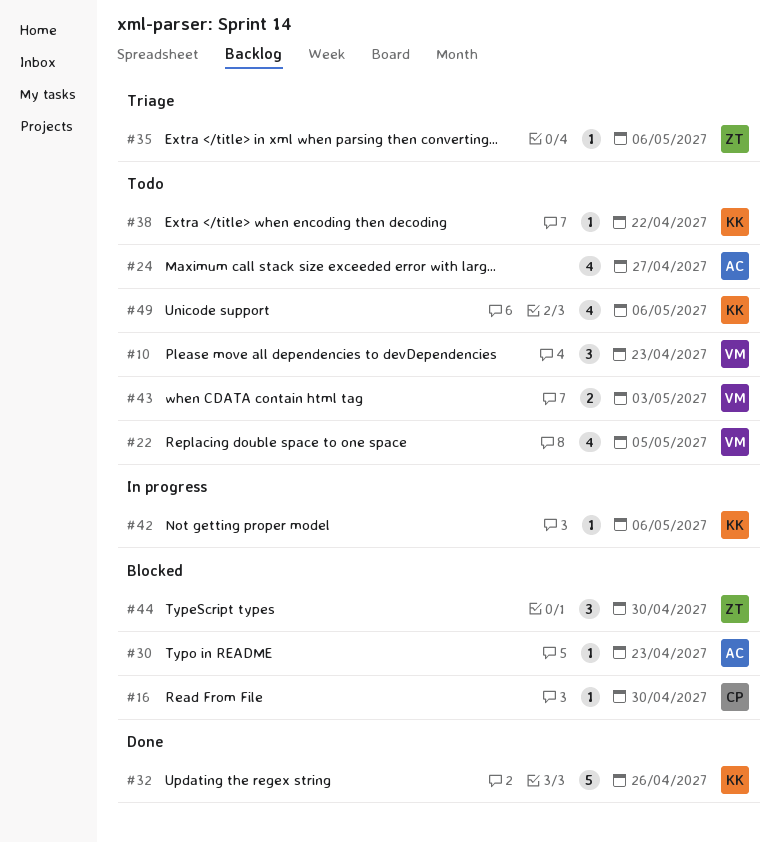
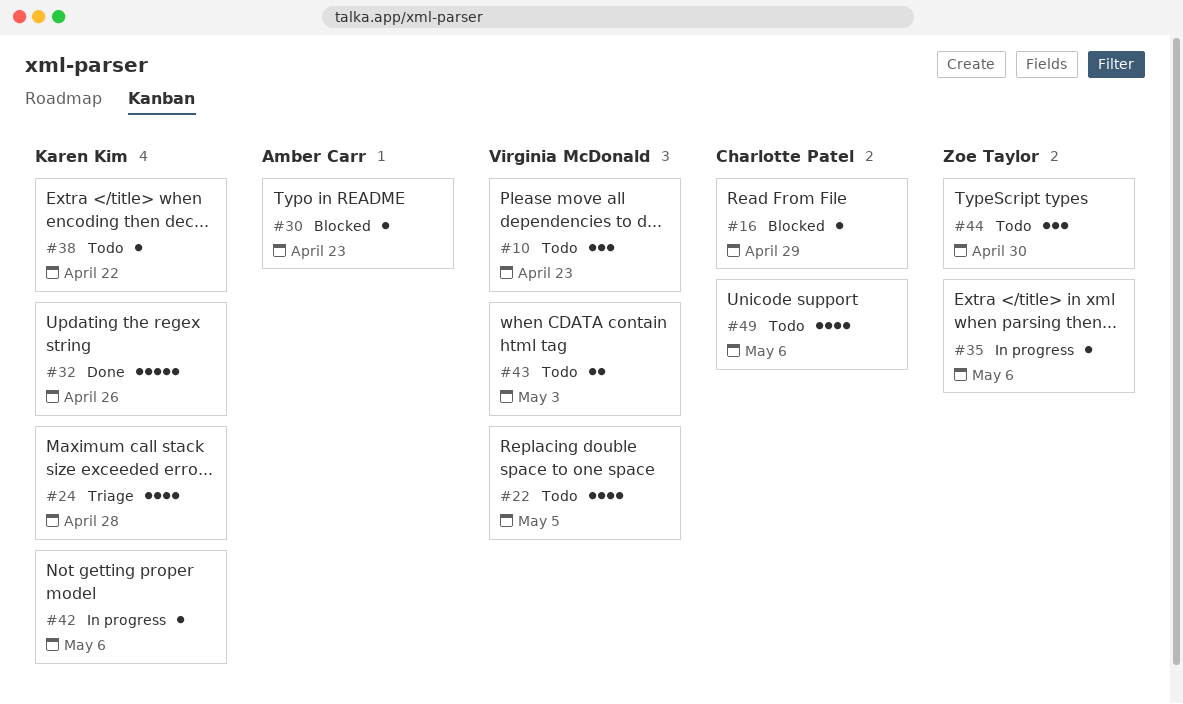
#16, due: Apr 30 -> Apr 29
#24, status: Todo -> Triage
#24, owner: Amber Carr -> Karen Kim
#24, due: Apr 27 -> Apr 28
#35, status: Triage -> In progress
#44, status: Blocked -> Todo
#49, owner: Karen Kim -> Charlotte Patel

